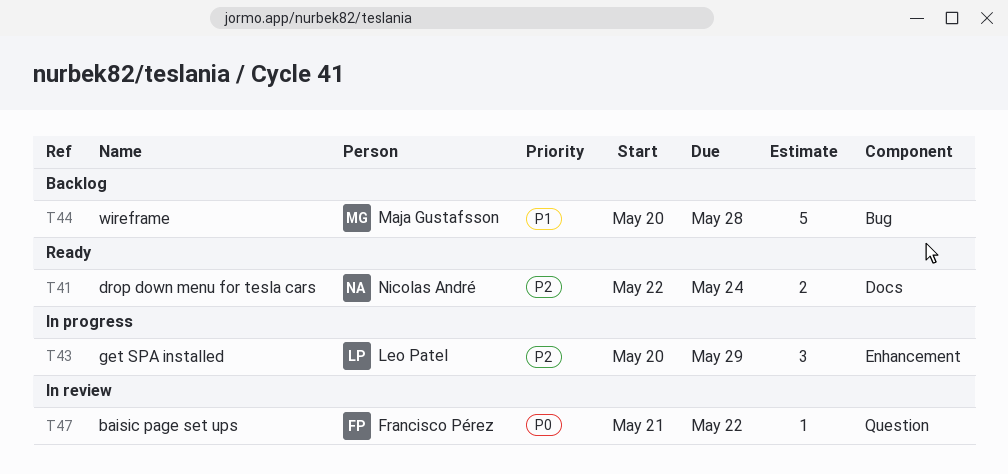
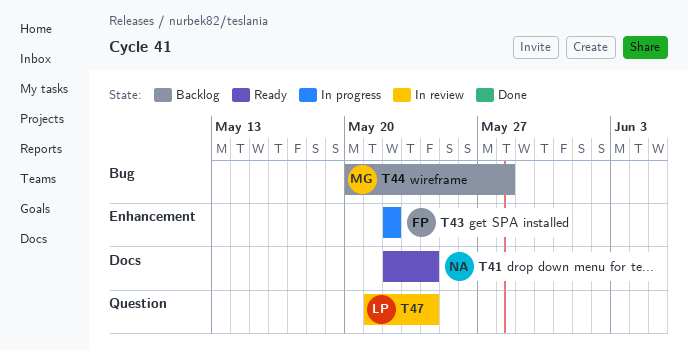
T43, owner: Leo Patel -> Francisco Pérez
T43, start: May 20 -> May 22
T43, due: May 29 -> May 22
T47, owner: Francisco Pérez -> Leo Patel
T47, due: May 22 -> May 24

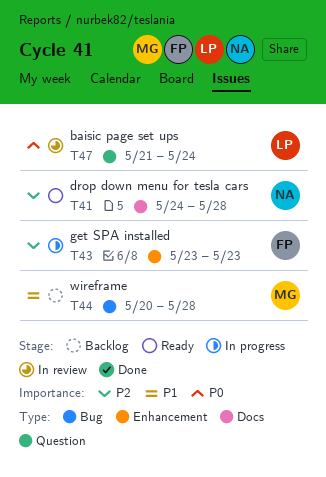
T41, start: May 22 -> May 24
T41, due: May 24 -> May 28
T43, start: May 22 -> May 23
T43, due: May 22 -> May 23

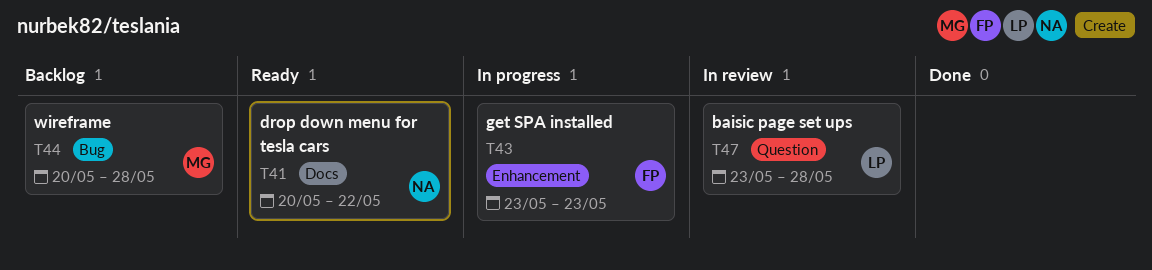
T41, start: May 24 -> May 20
T41, due: May 28 -> May 22
T47, start: May 21 -> May 23
T47, due: May 24 -> May 28

